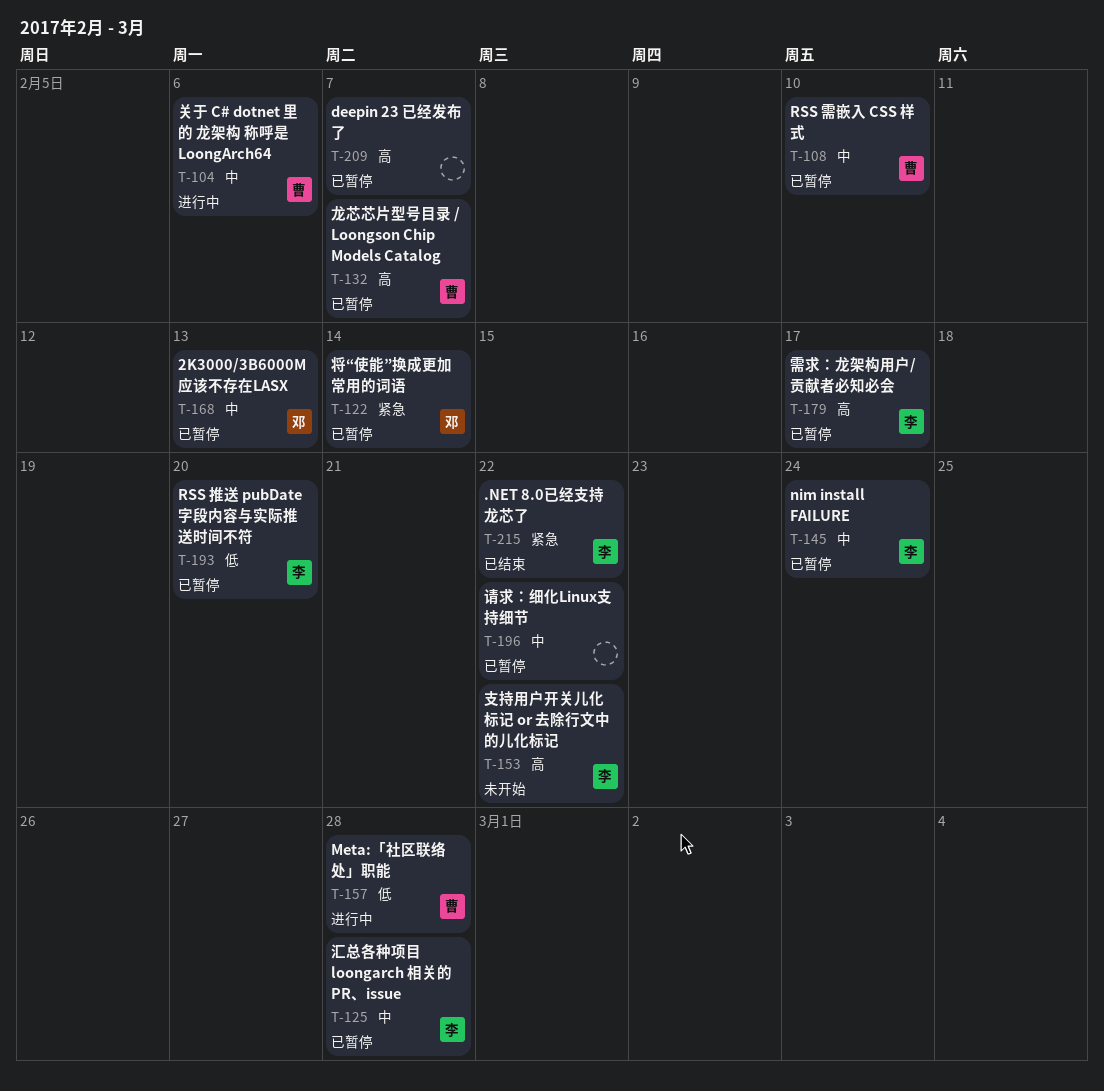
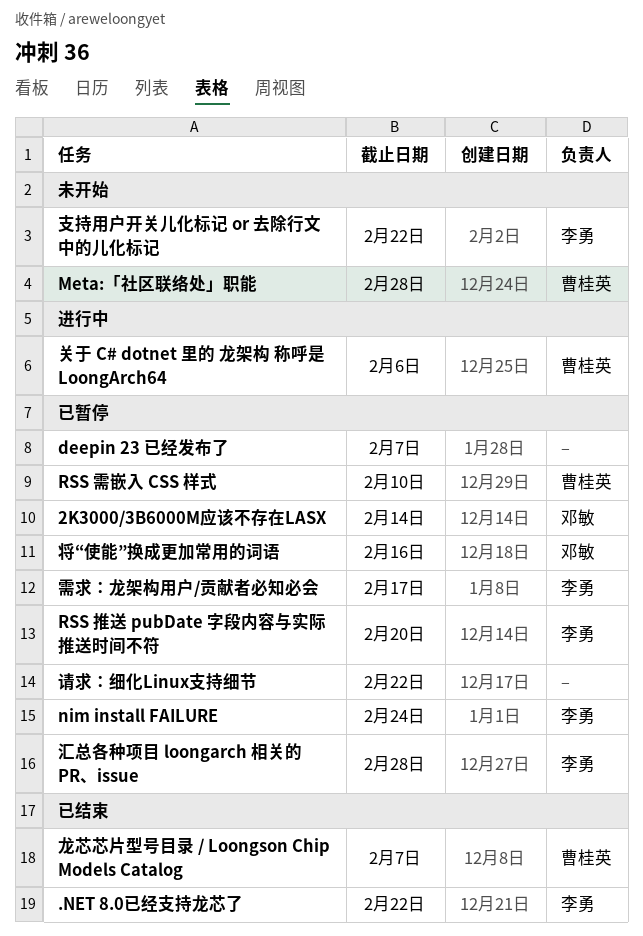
2K3000/3B6000M应该不存在LASX, due: Feb 13 -> Feb 14
Meta:「社区联络处」职能, status: 进行中 -> 未开始
将“使能”换成更加常用的词语, due: Feb 14 -> Feb 16
龙芯芯片型号目录 / Loongson Chip Models Catalog, status: 已暂停 -> 已结束

